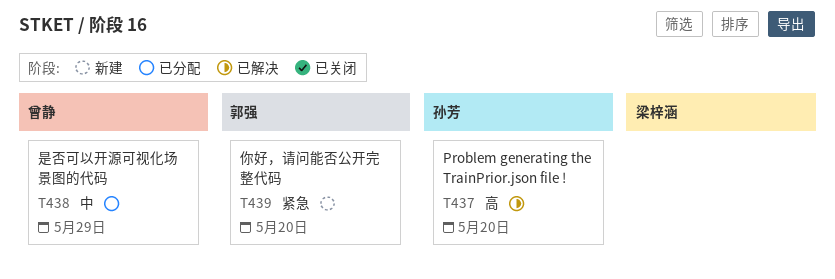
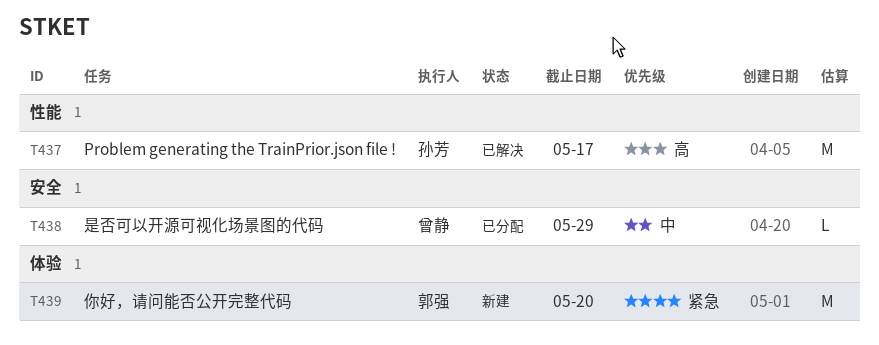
T437, due: May 20 -> May 17

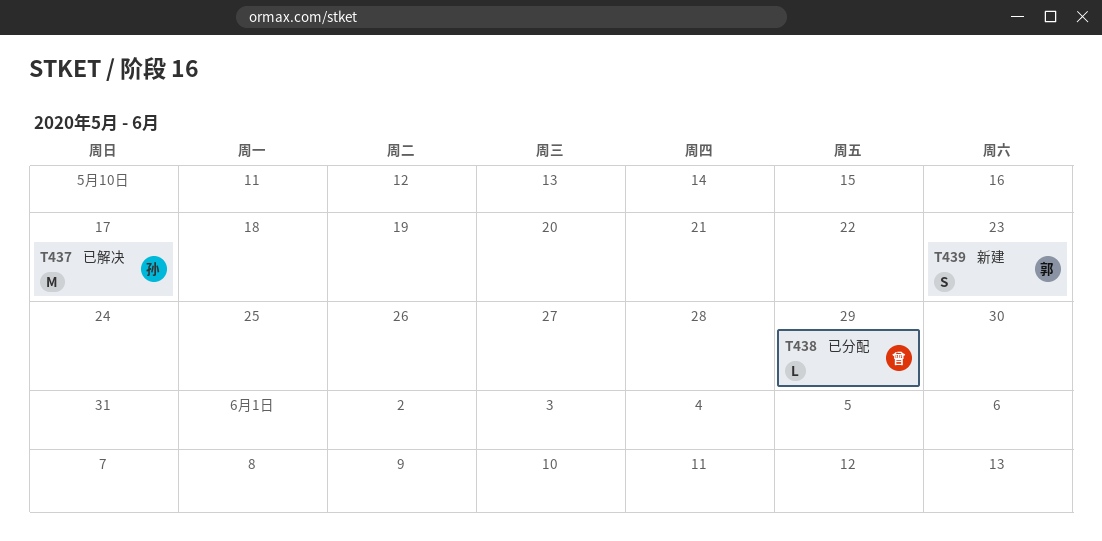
T439, estimate: M -> S
T439, due: May 20 -> May 23

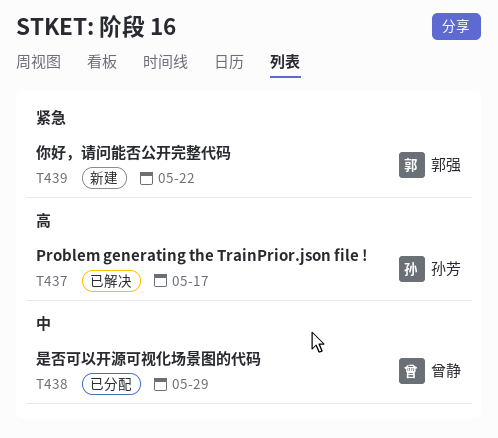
T439, due: May 23 -> May 22

